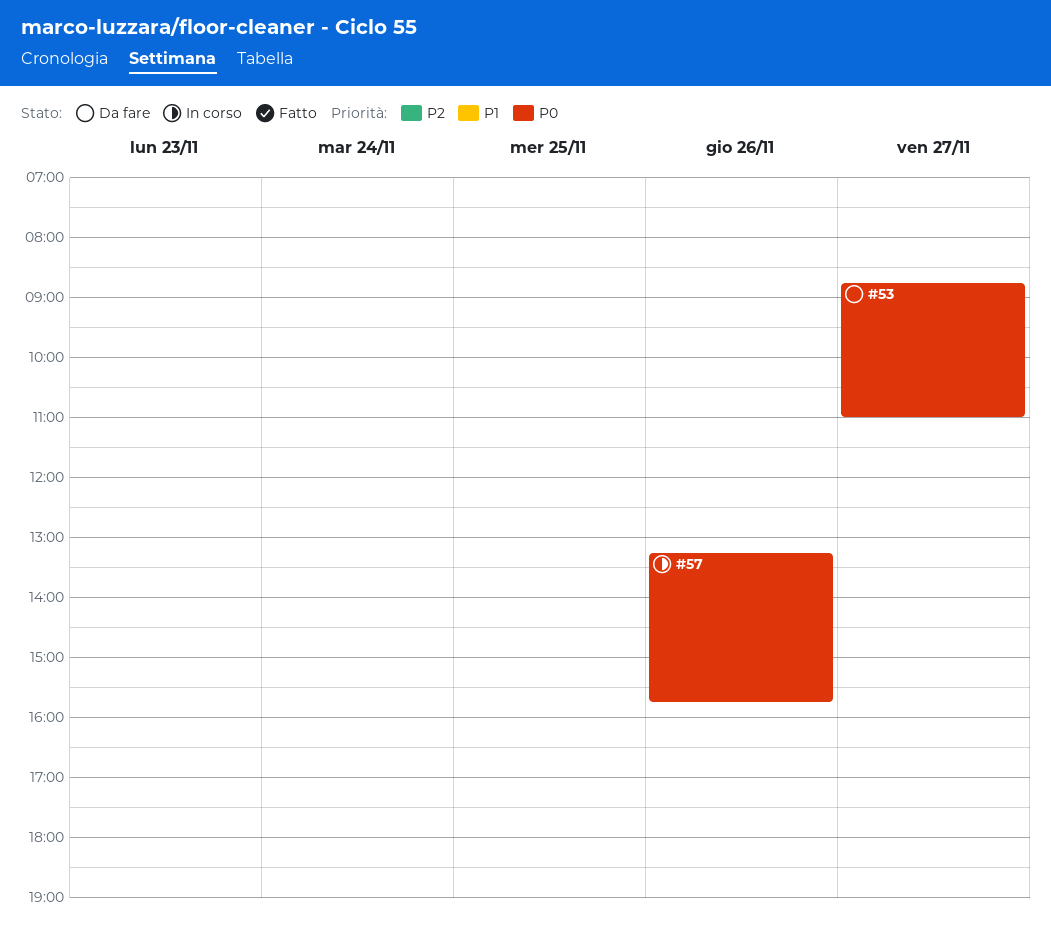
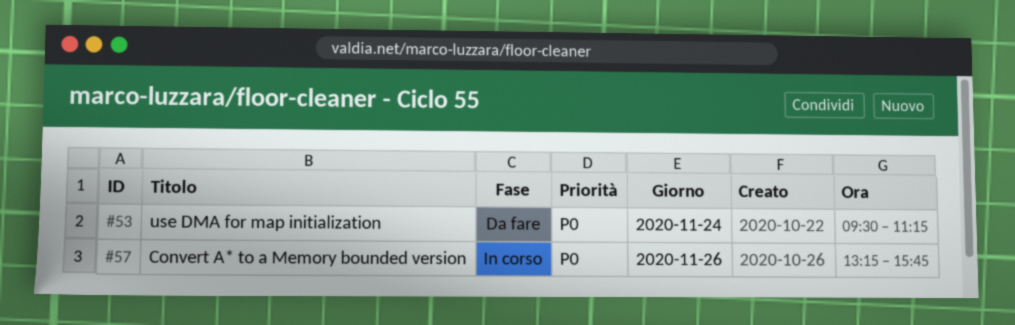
#53, day: Nov 27 -> Nov 24
#53, begins: 08:45 -> 09:30
#53, ends: 11:00 -> 11:15

